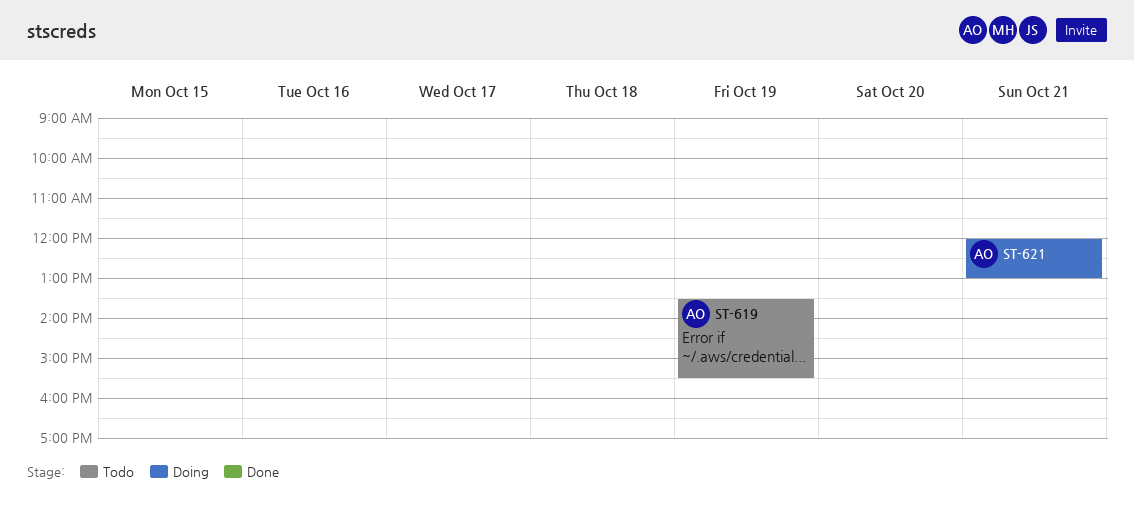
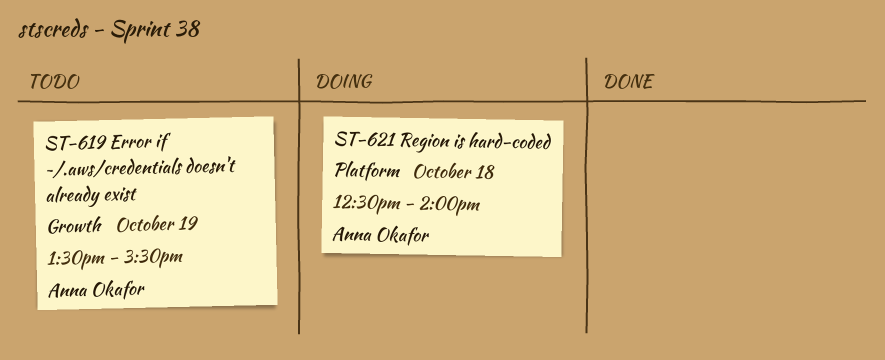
ST-621, day: Oct 21 -> Oct 18
ST-621, begins: 12:00 -> 12:30
ST-621, ends: 13:00 -> 14:00

